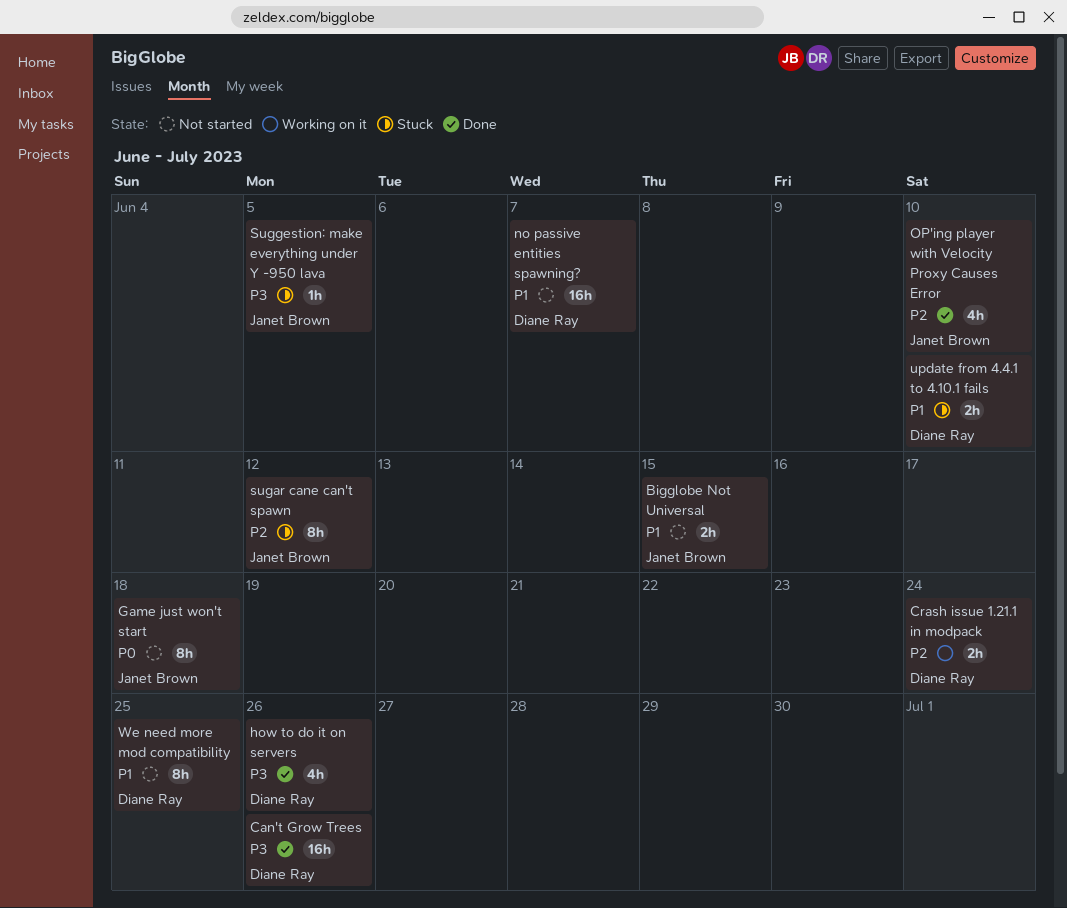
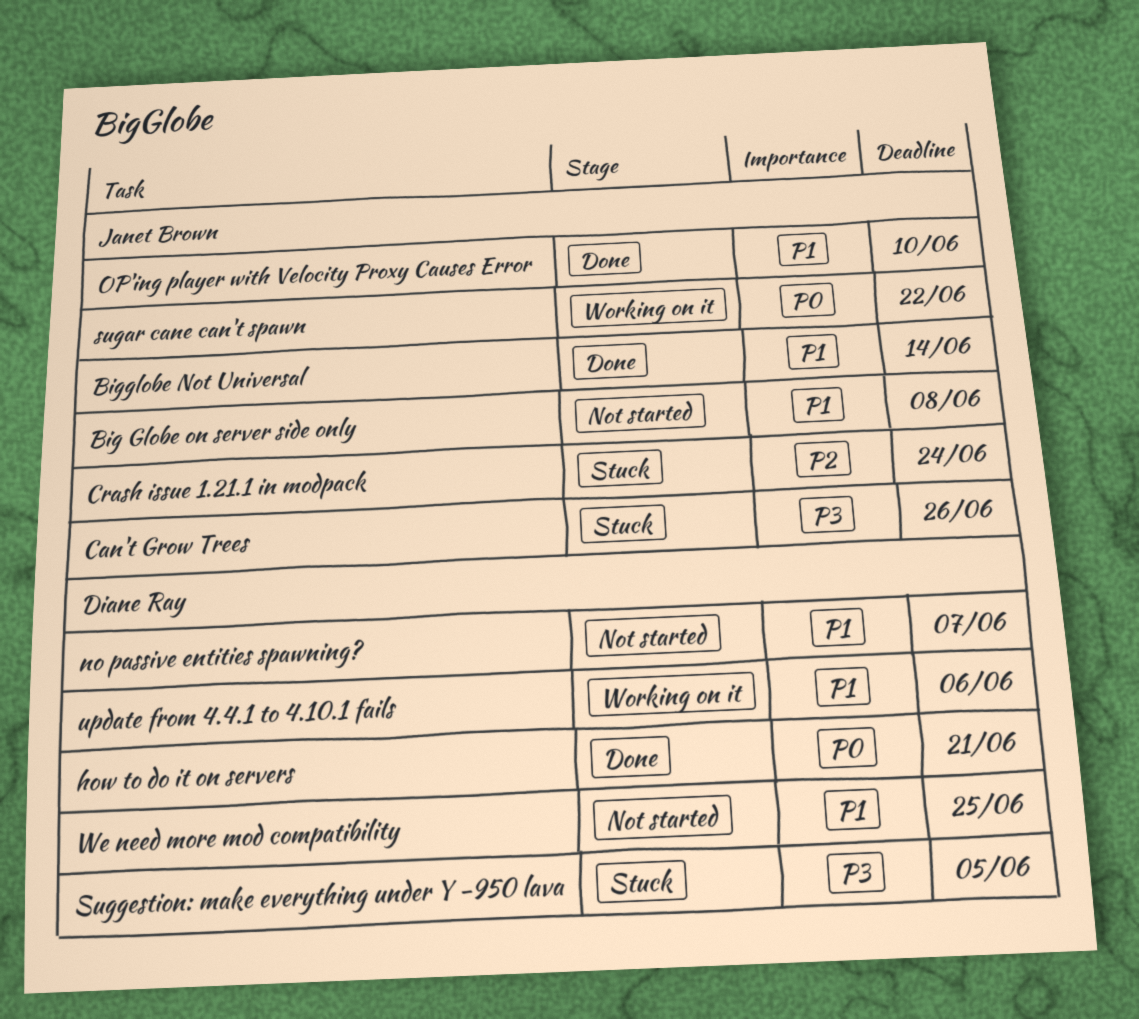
Big Globe on server side only: none -> present
Bigglobe Not Universal, status: Not started -> Done
Bigglobe Not Universal, due: Jun 15 -> Jun 14
Can't Grow Trees, status: Done -> Stuck
Can't Grow Trees, owner: Diane Ray -> Janet Brown
Crash issue 1.21.1 in modpack, status: Working on it -> Stuck
Crash issue 1.21.1 in modpack, owner: Diane Ray -> Janet Brown
Game just won't start: present -> none
how to do it on servers, priority: P3 -> P0
how to do it on servers, due: Jun 26 -> Jun 21
OP'ing player with Velocity Proxy Causes Error, priority: P2 -> P1
sugar cane can't spawn, status: Stuck -> Working on it
sugar cane can't spawn, priority: P2 -> P0
sugar cane can't spawn, due: Jun 12 -> Jun 22
Suggestion: make everything under Y -950 lava, owner: Janet Brown -> Diane Ray
update from 4.4.1 to 4.10.1 fails, status: Stuck -> Working on it
update from 4.4.1 to 4.10.1 fails, due: Jun 10 -> Jun 6

